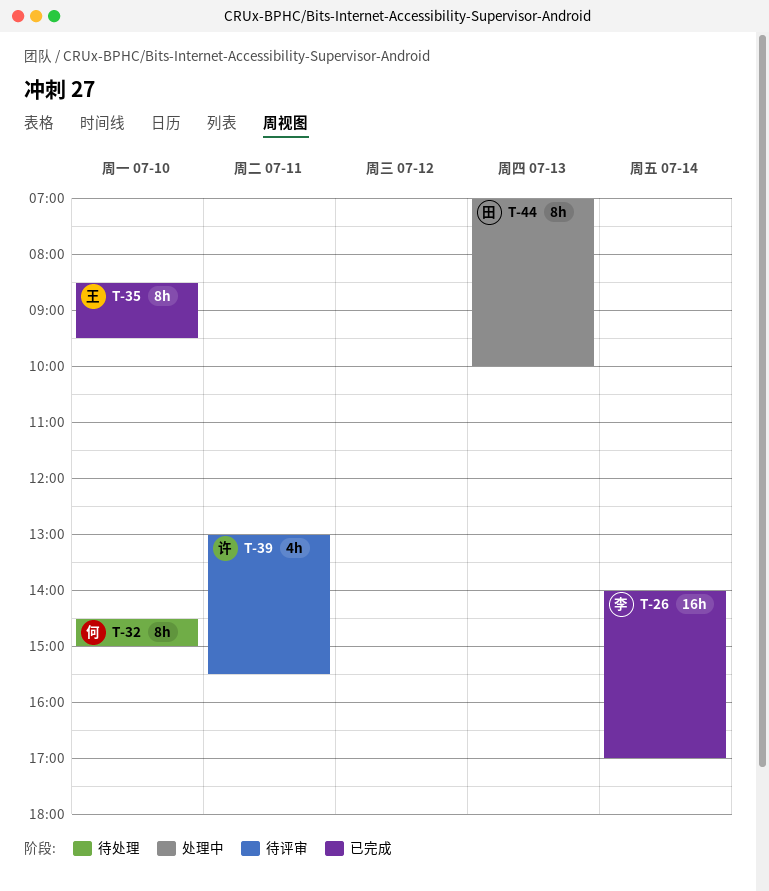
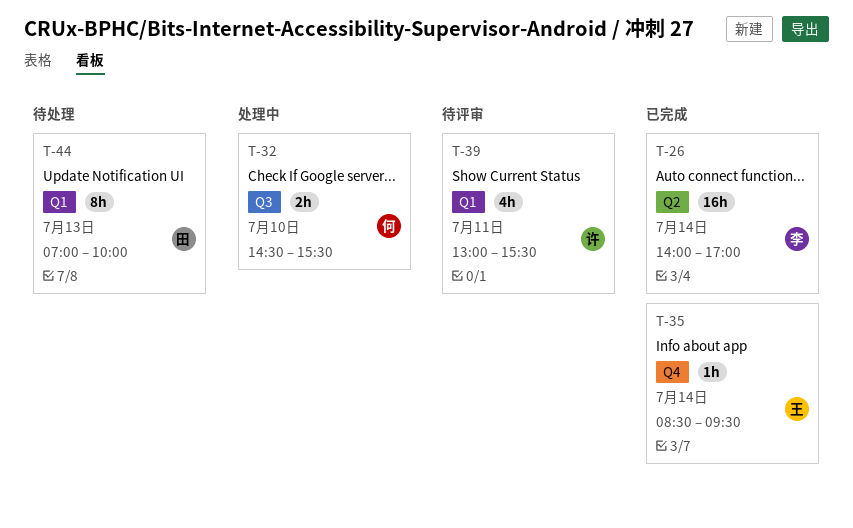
T-32, status: 待处理 -> 处理中
T-32, estimate: 8h -> 2h
T-32, ends: 15:00 -> 15:30
T-35, estimate: 8h -> 1h
T-35, day: Jul 10 -> Jul 14
T-44, status: 处理中 -> 待处理

